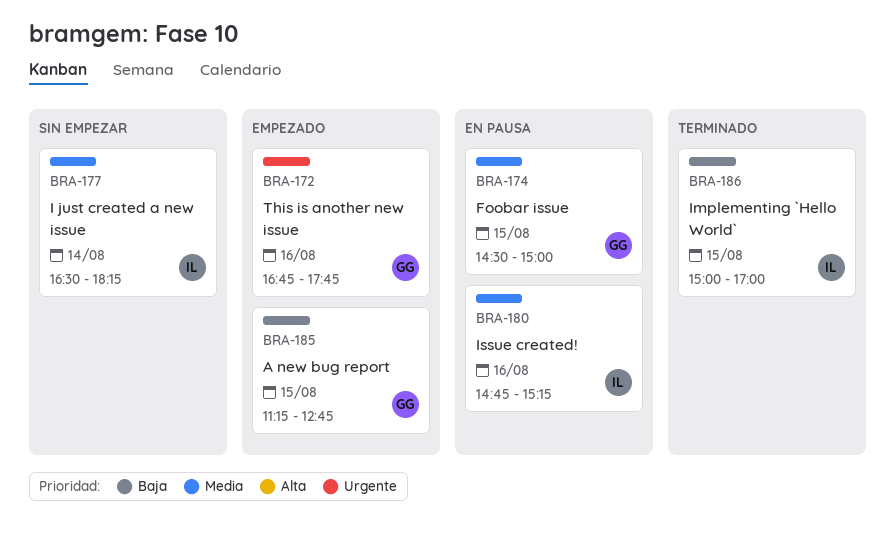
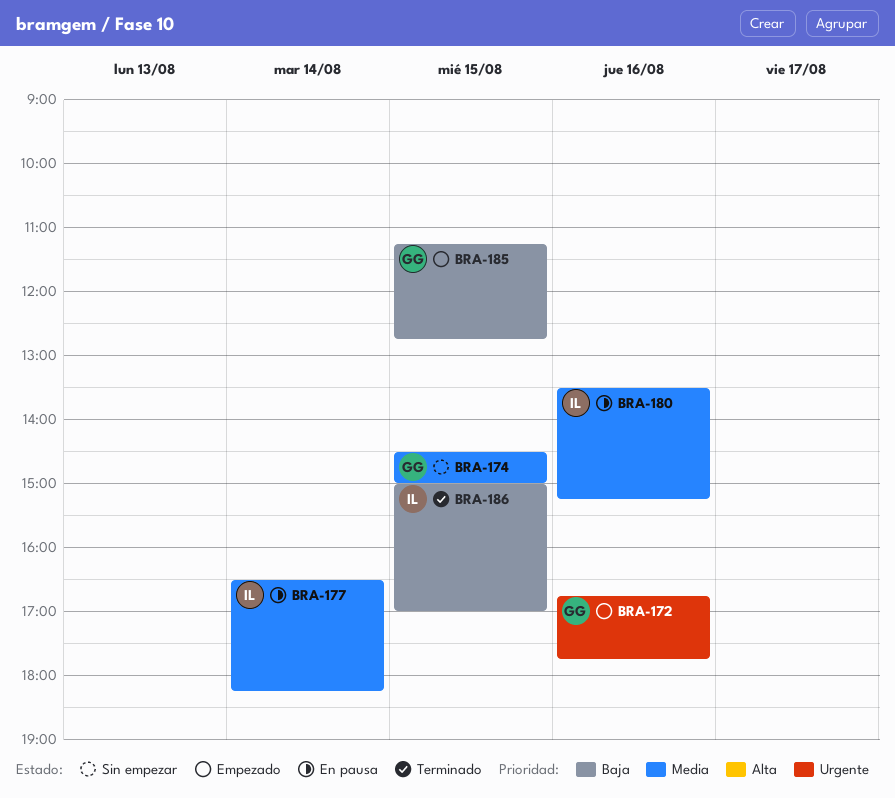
BRA-174, status: En pausa -> Sin empezar
BRA-177, status: Sin empezar -> En pausa
BRA-180, begins: 14:45 -> 13:30

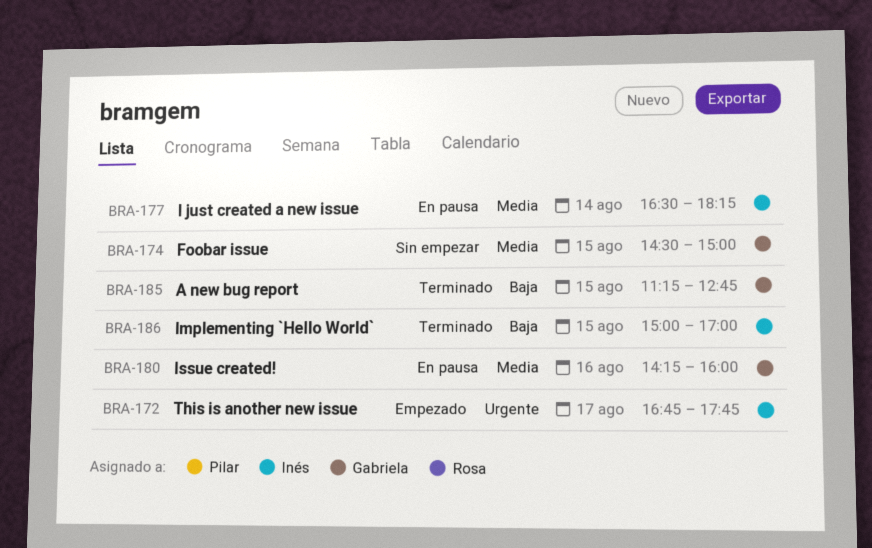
BRA-172, owner: Gabriela -> Inés
BRA-172, day: Aug 16 -> Aug 17
BRA-180, owner: Inés -> Gabriela
BRA-180, begins: 13:30 -> 14:15
BRA-180, ends: 15:15 -> 16:00
BRA-185, status: Empezado -> Terminado

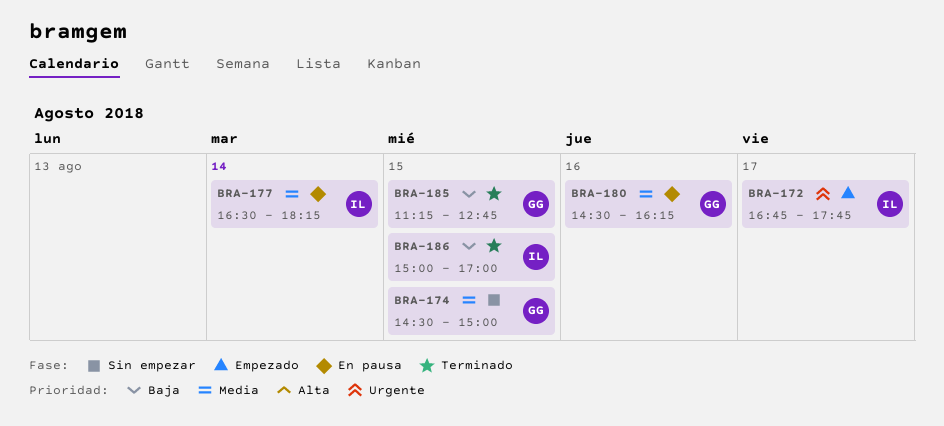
BRA-180, begins: 14:15 -> 14:30
BRA-180, ends: 16:00 -> 16:15

